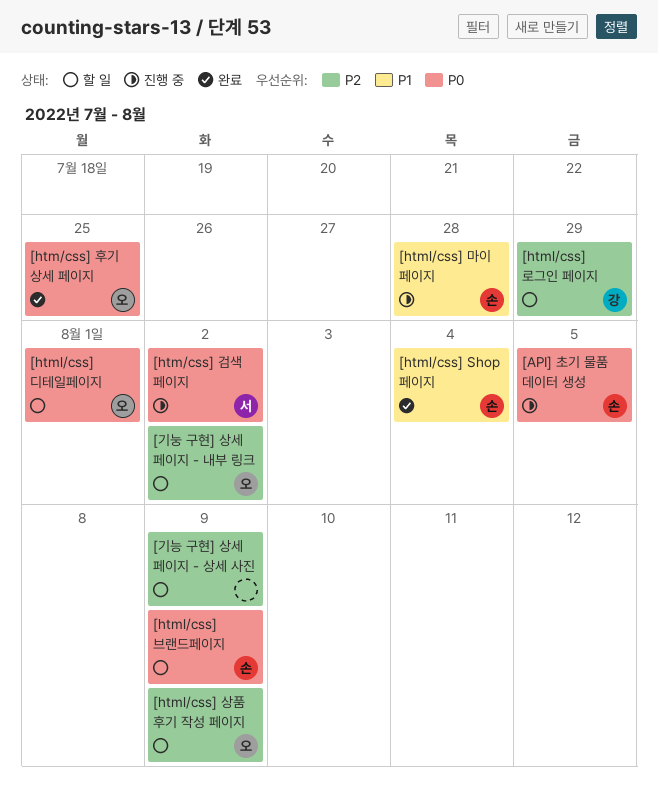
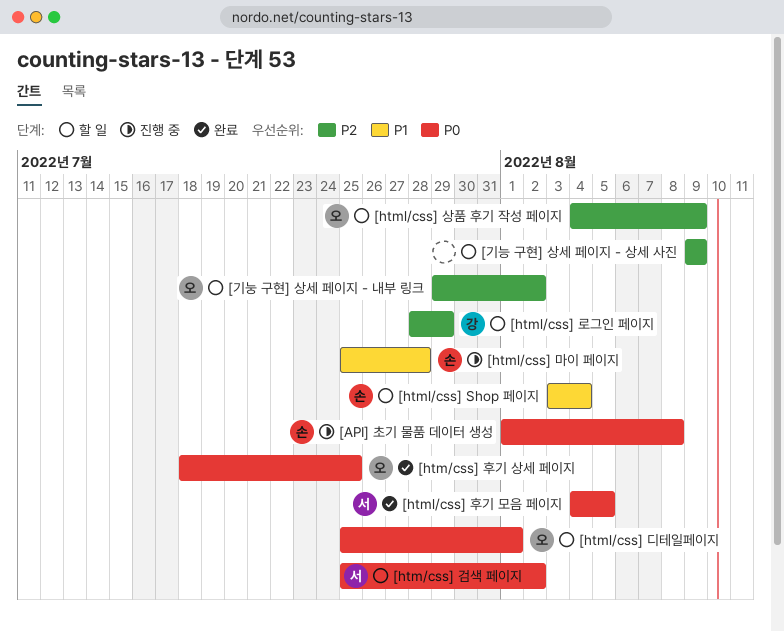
[API] 초기 물품 데이터 생성, due: Aug 5 -> Aug 8
[htm/css] 검색 페이지, status: 진행 중 -> 할 일
[html/css] Shop 페이지, status: 완료 -> 할 일
[html/css] 브랜드페이지: present -> none
[html/css] 후기 모음 페이지: none -> present

